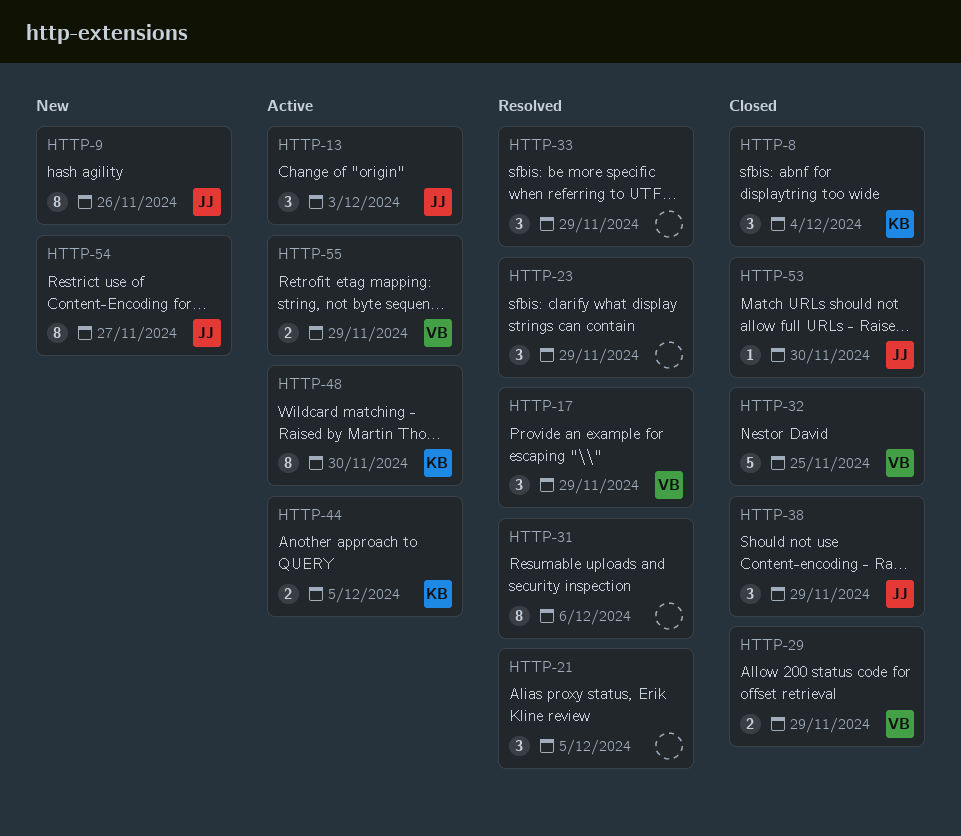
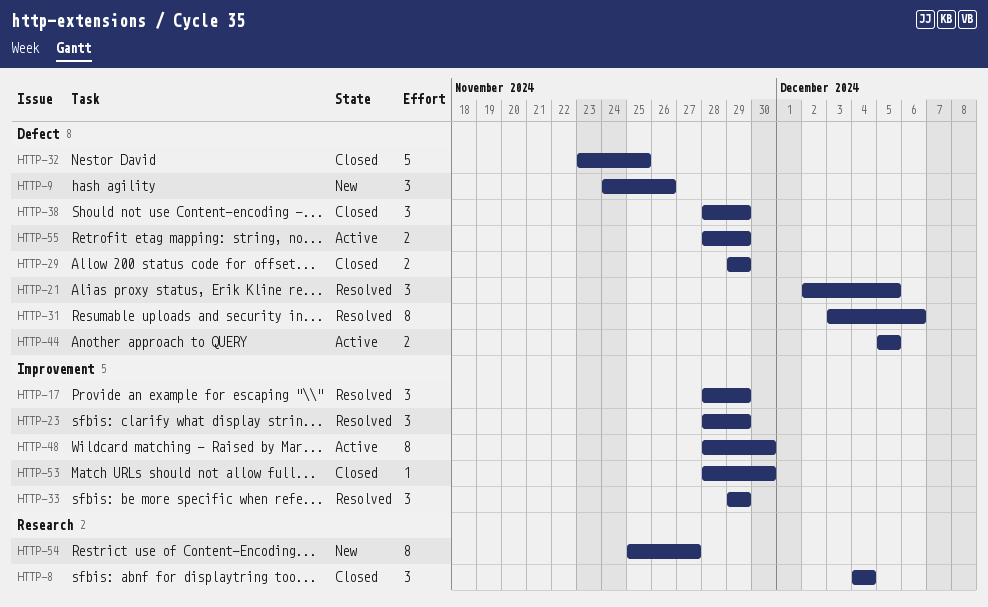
HTTP-9, estimate: 8 -> 3
HTTP-13: present -> none

